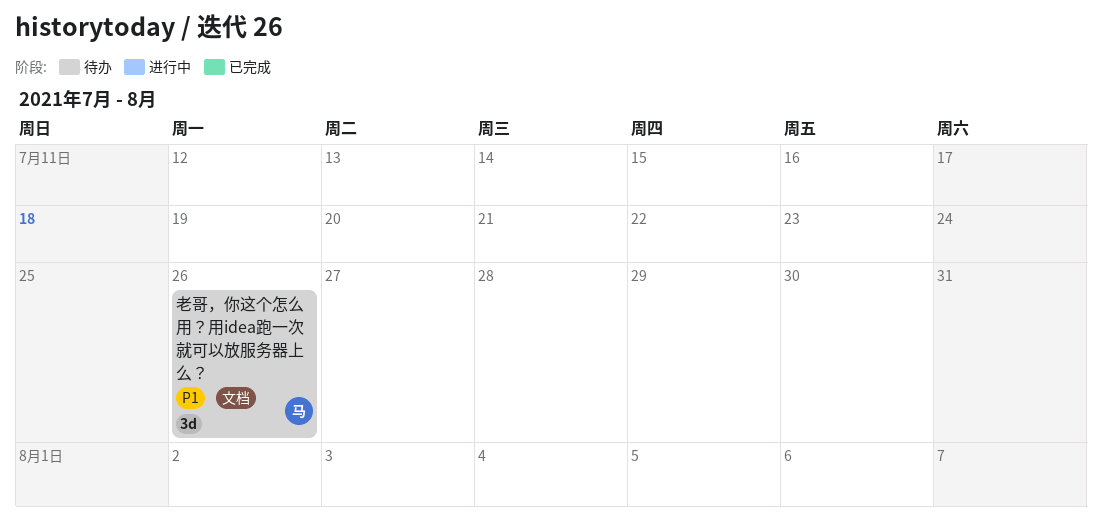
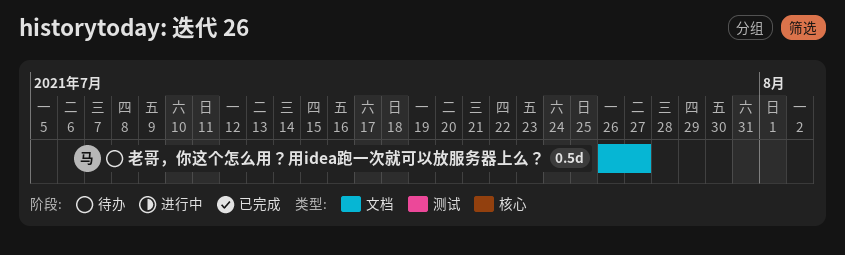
老哥，你这个怎么用？用idea跑一次就可以放服务器上么？, estimate: 3d -> 0.5d
老哥，你这个怎么用？用idea跑一次就可以放服务器上么？, due: Jul 26 -> Jul 27

